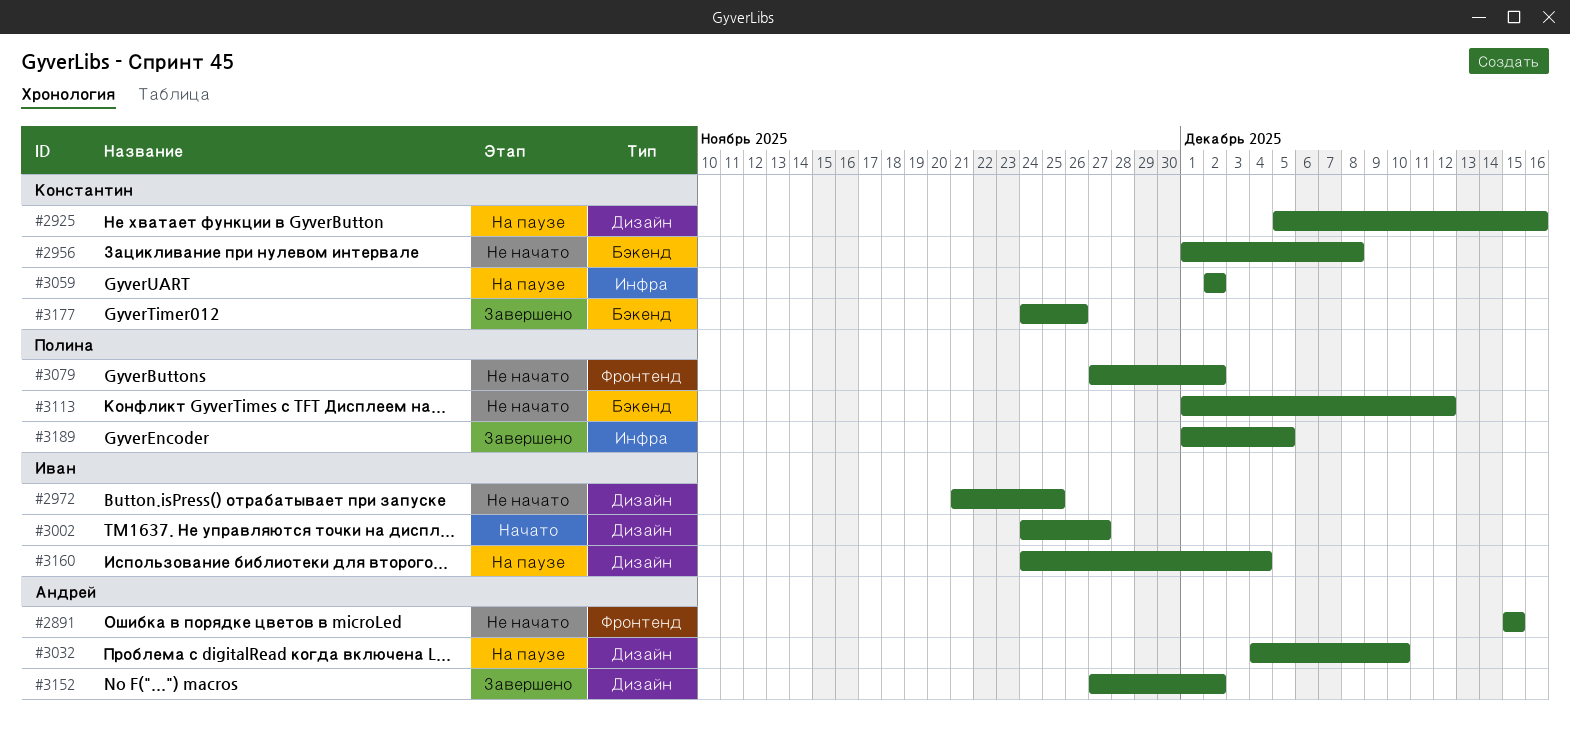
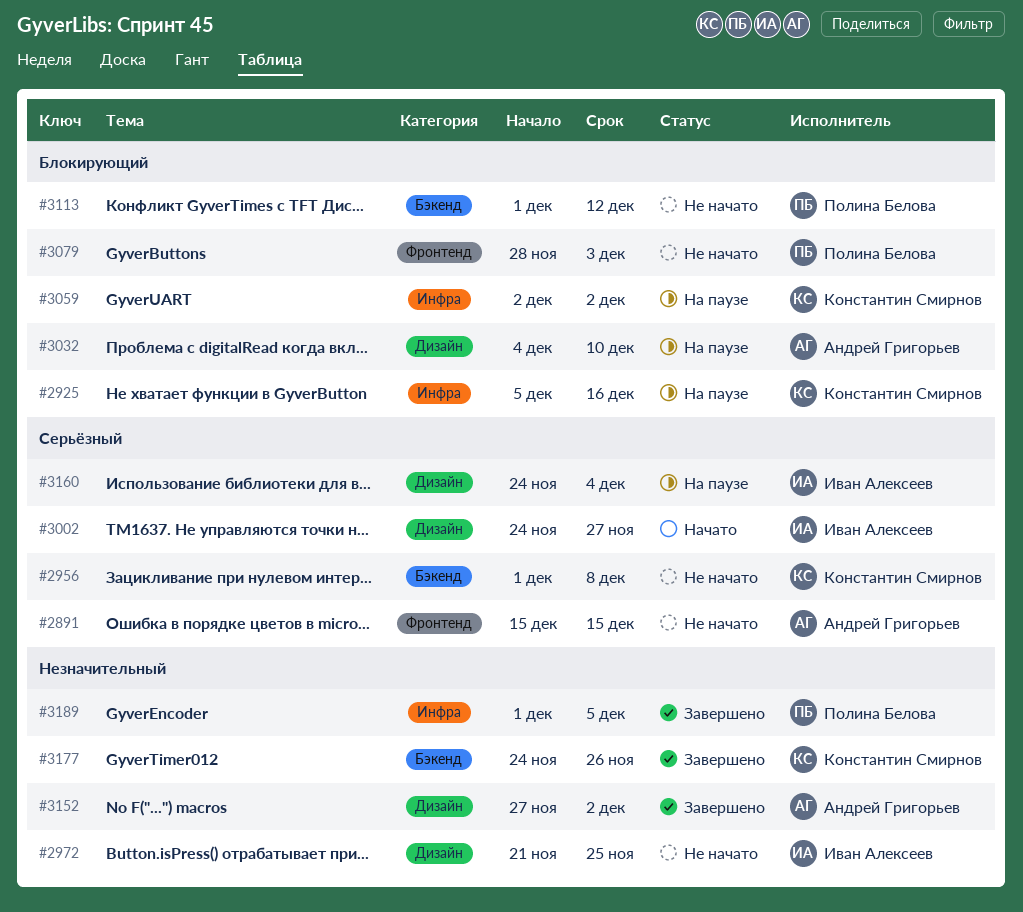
#2925, label: Дизайн -> Инфра
#3079, start: Nov 27 -> Nov 28
#3079, due: Dec 2 -> Dec 3

